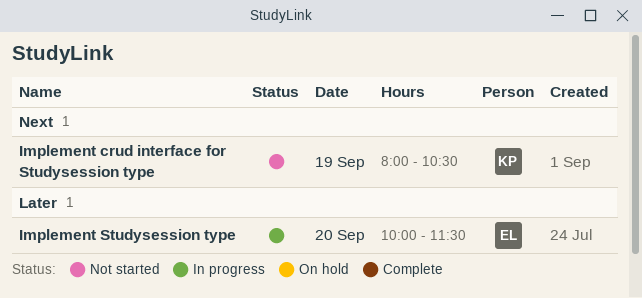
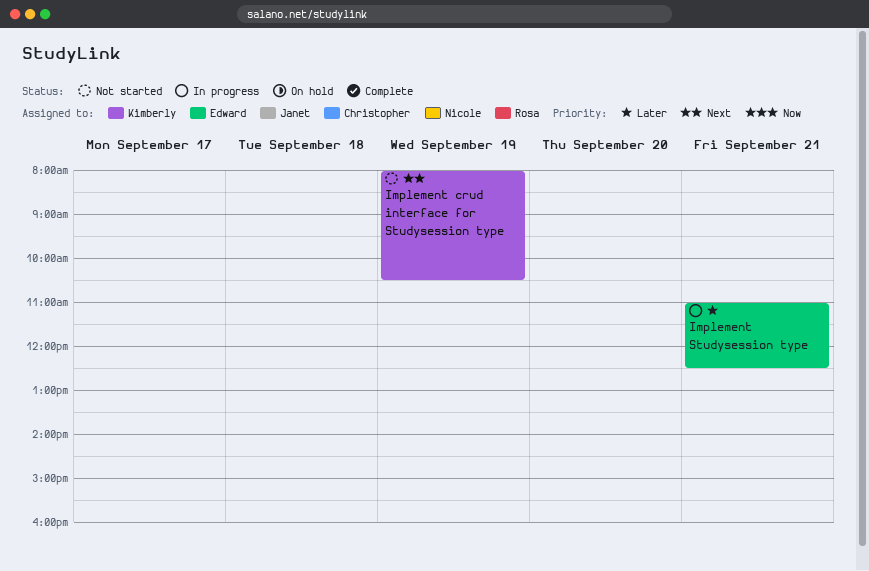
Implement Studysession type, day: Sep 20 -> Sep 21
Implement Studysession type, begins: 10:00 -> 11:00
Implement Studysession type, ends: 11:30 -> 12:30

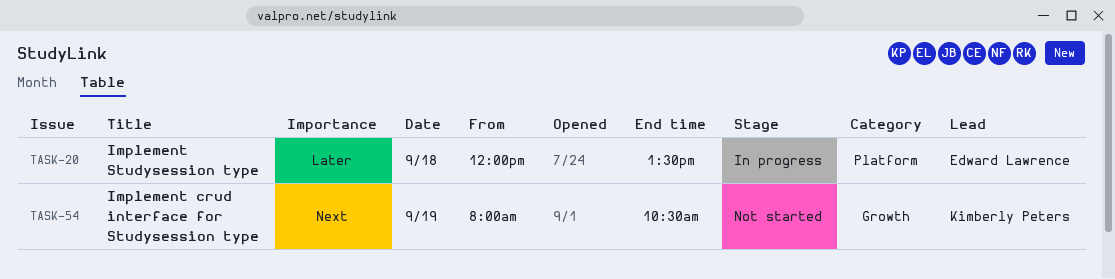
Implement Studysession type, day: Sep 21 -> Sep 18
Implement Studysession type, begins: 11:00 -> 12:00
Implement Studysession type, ends: 12:30 -> 13:30

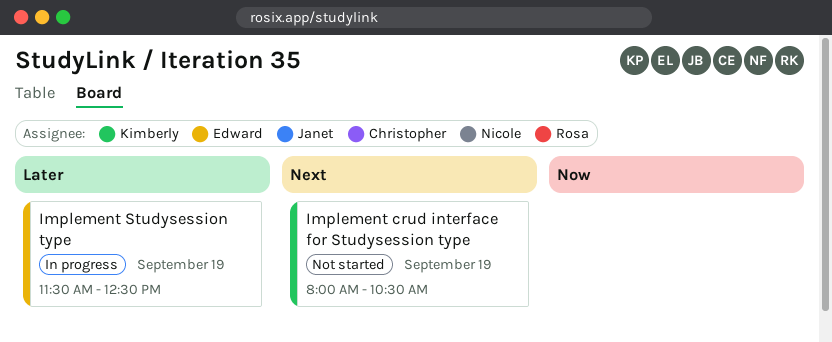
Implement Studysession type, day: Sep 18 -> Sep 19
Implement Studysession type, begins: 12:00 -> 11:30
Implement Studysession type, ends: 13:30 -> 12:30

